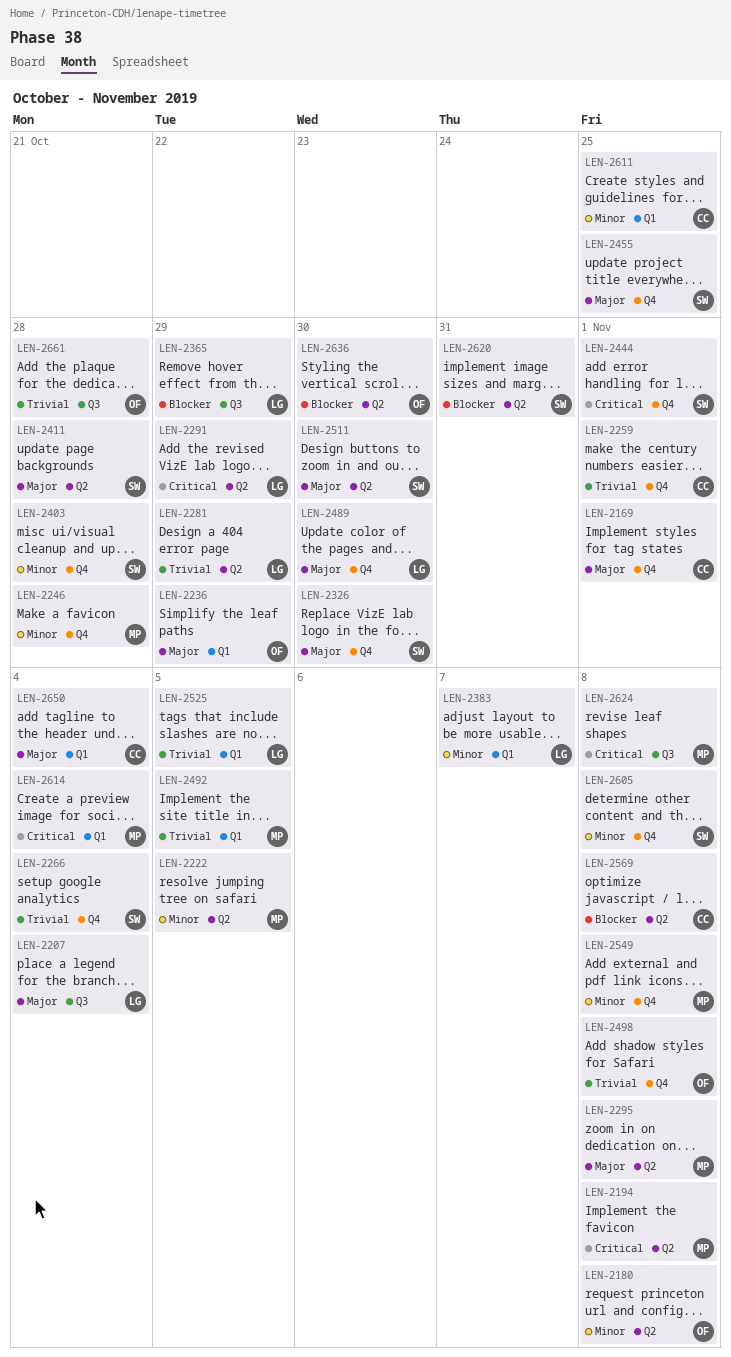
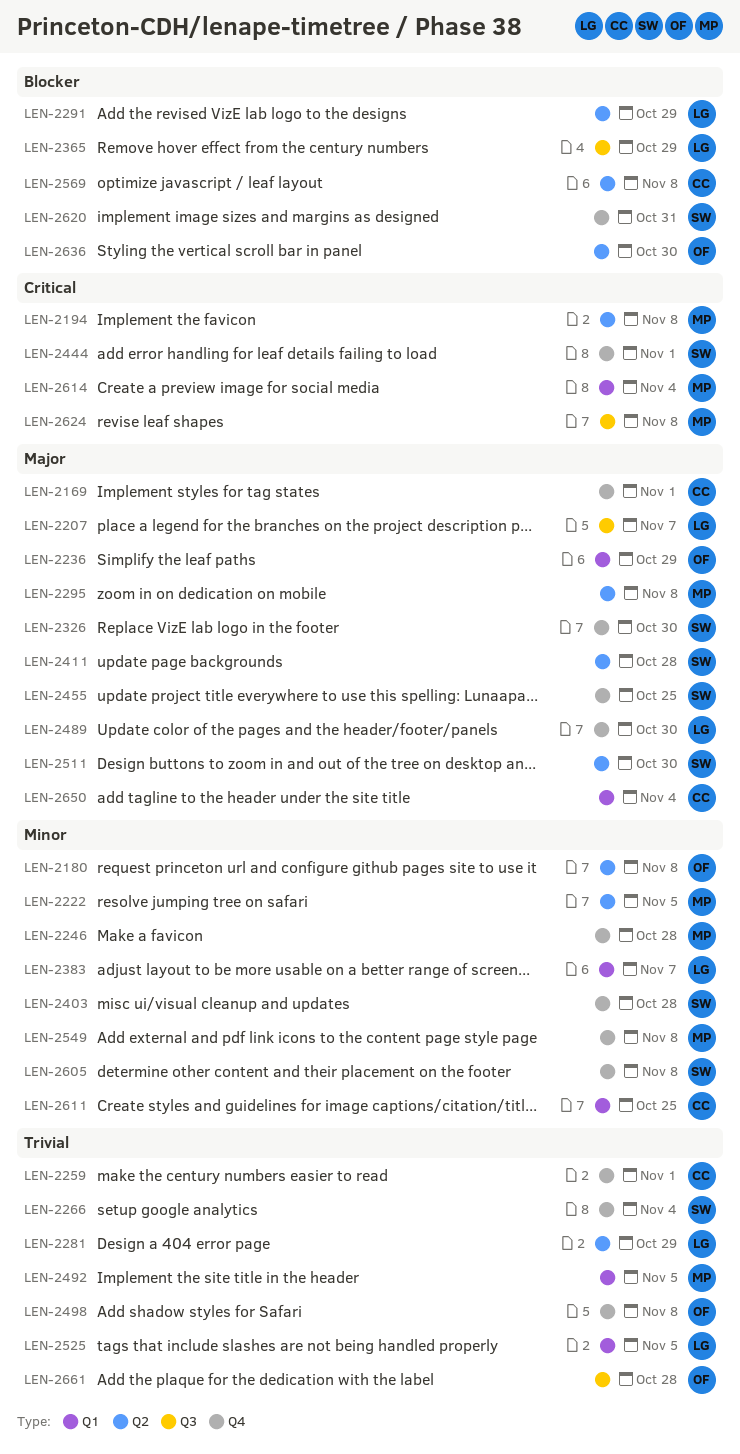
LEN-2207, due: Nov 4 -> Nov 7
LEN-2291, priority: Critical -> Blocker
LEN-2620, label: Q2 -> Q4

